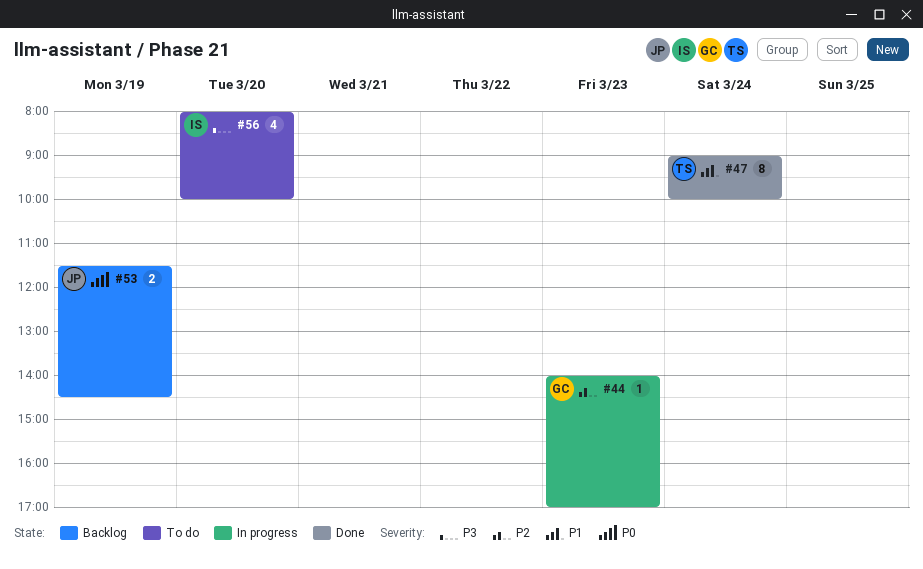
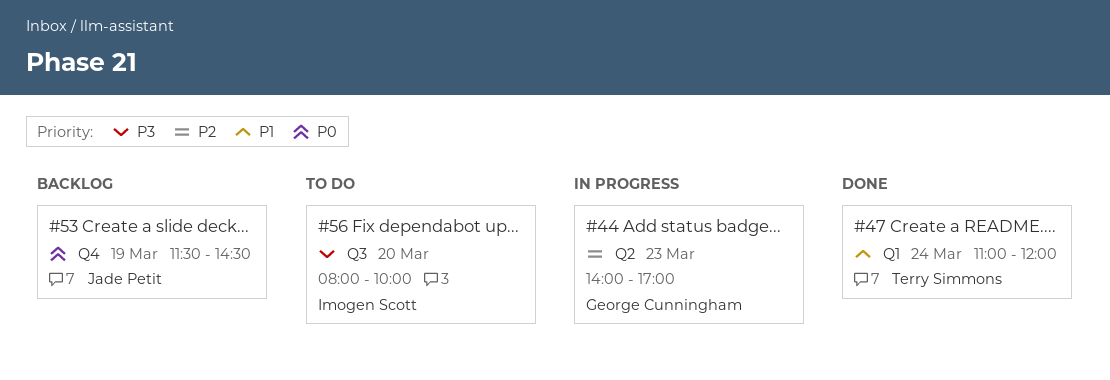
#47, begins: 09:00 -> 11:00
#47, ends: 10:00 -> 12:00

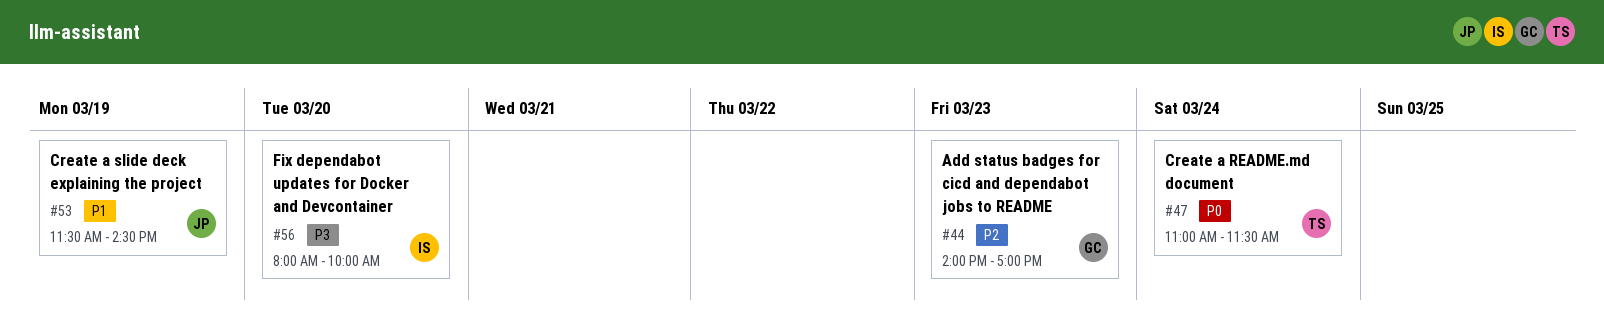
#47, priority: P1 -> P0
#47, ends: 12:00 -> 11:30
#53, priority: P0 -> P1

